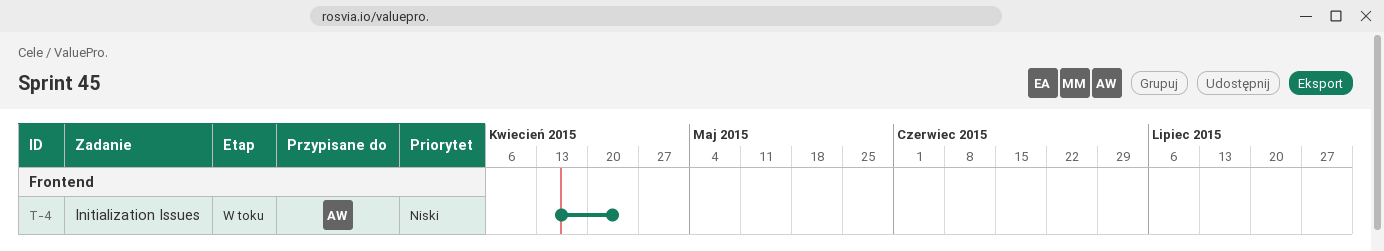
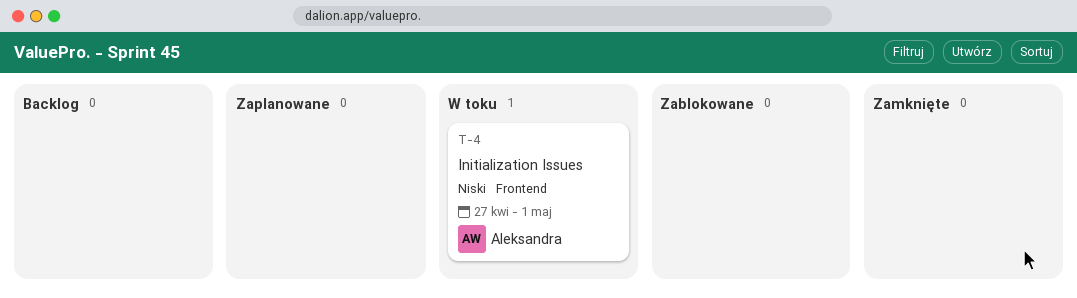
T-4, start: Apr 13 -> Apr 27
T-4, due: Apr 24 -> May 1

